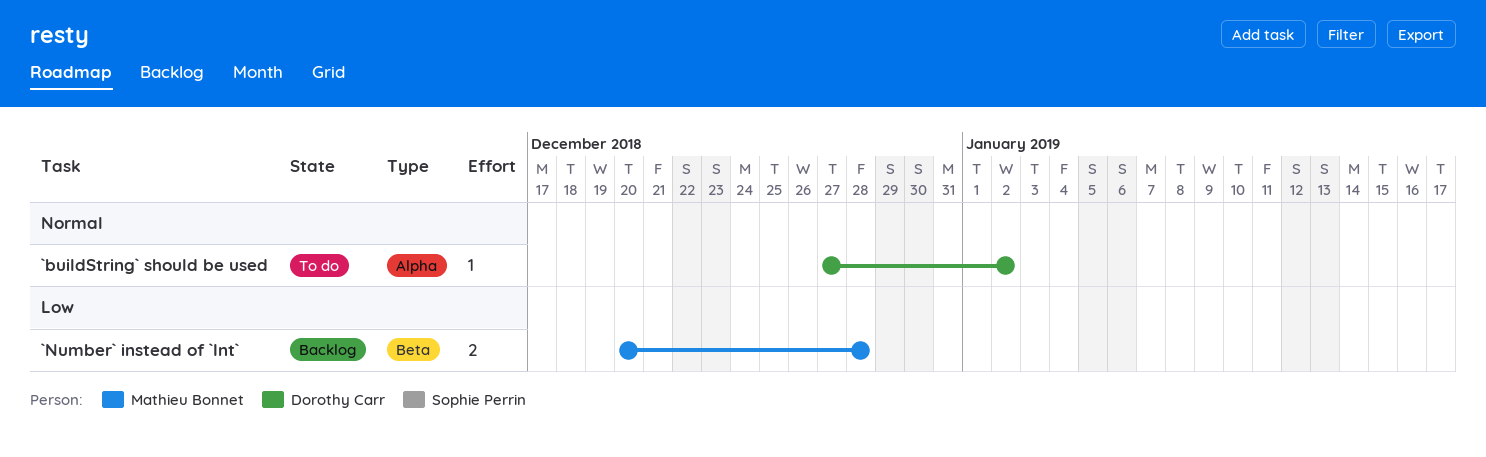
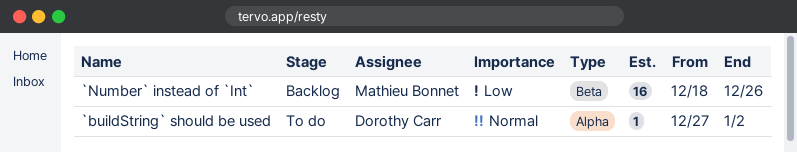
`Number` instead of `Int`, estimate: 2 -> 16
`Number` instead of `Int`, start: Dec 20 -> Dec 18
`Number` instead of `Int`, due: Dec 28 -> Dec 26

